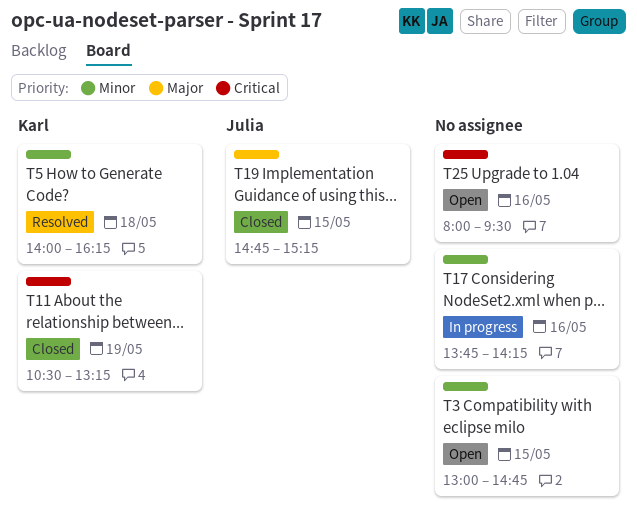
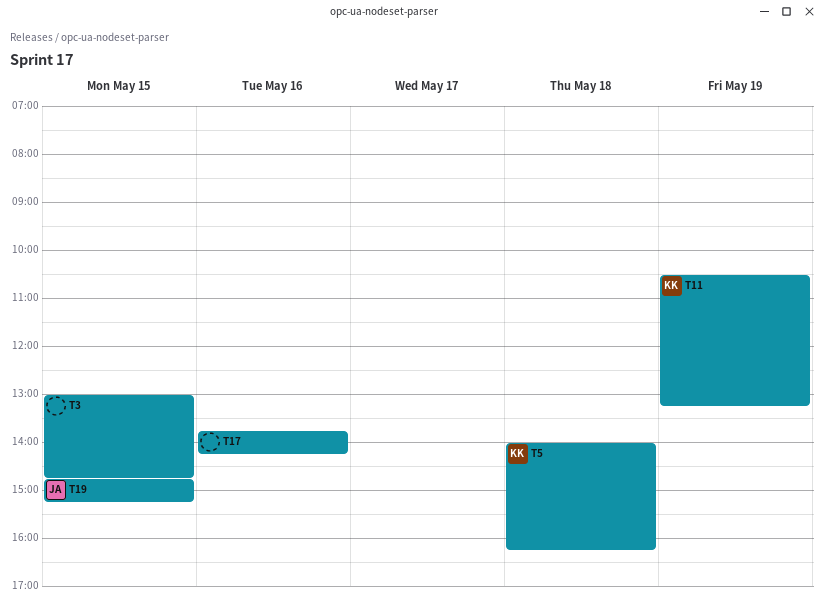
T25: present -> none

